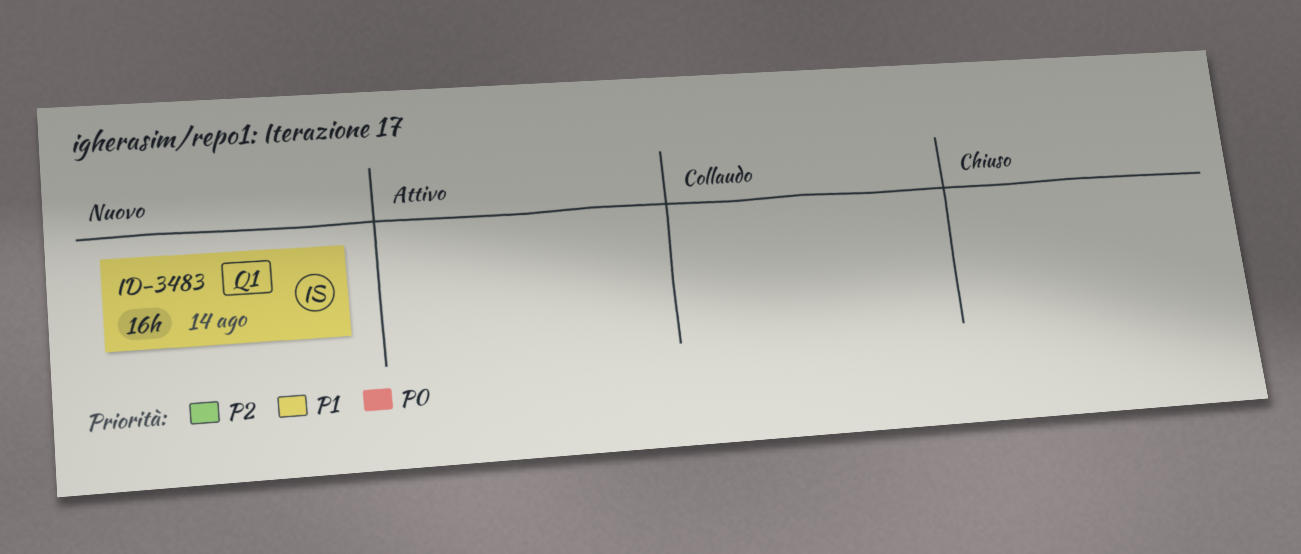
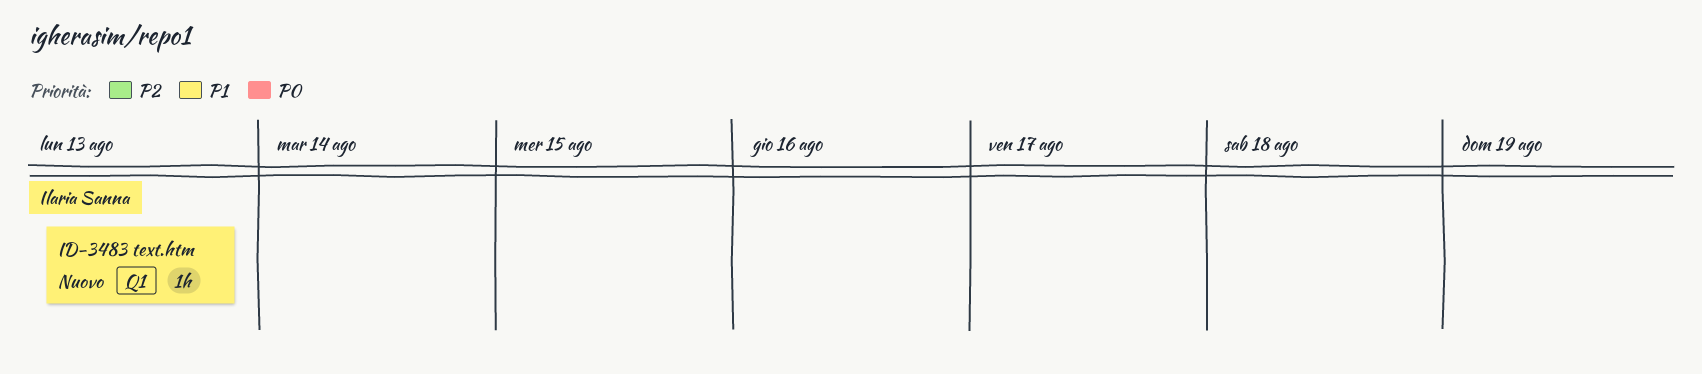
ID-3483, estimate: 16h -> 1h
ID-3483, due: Aug 14 -> Aug 13

